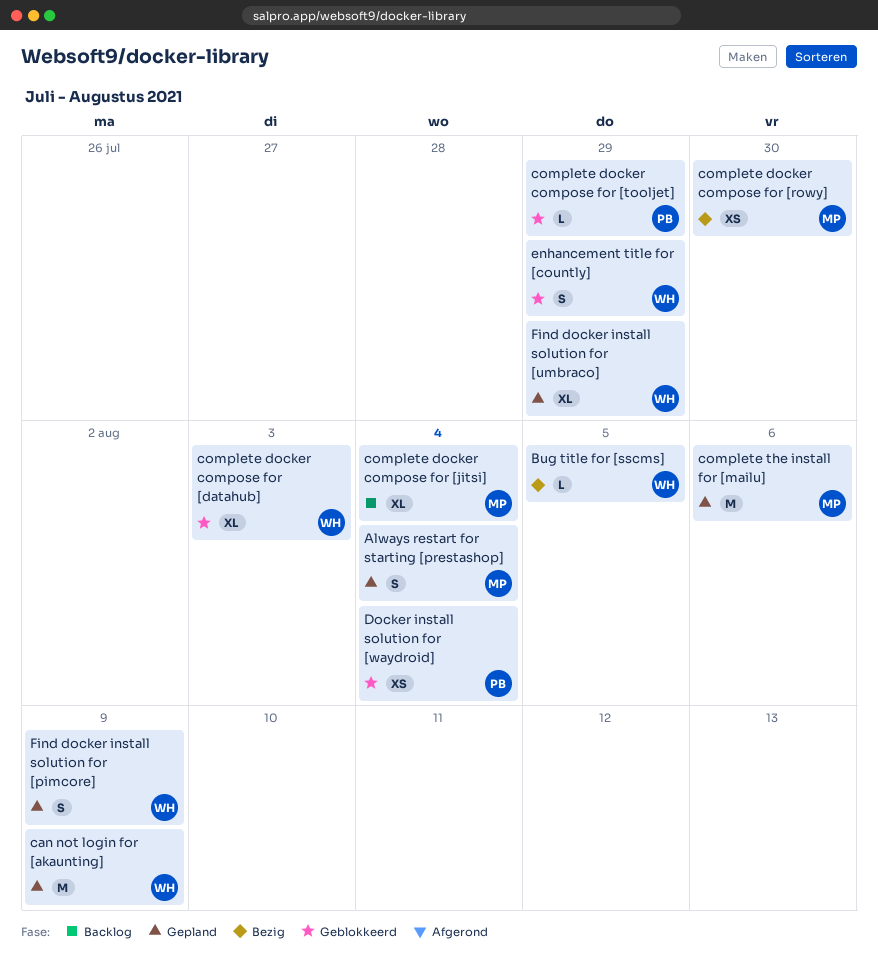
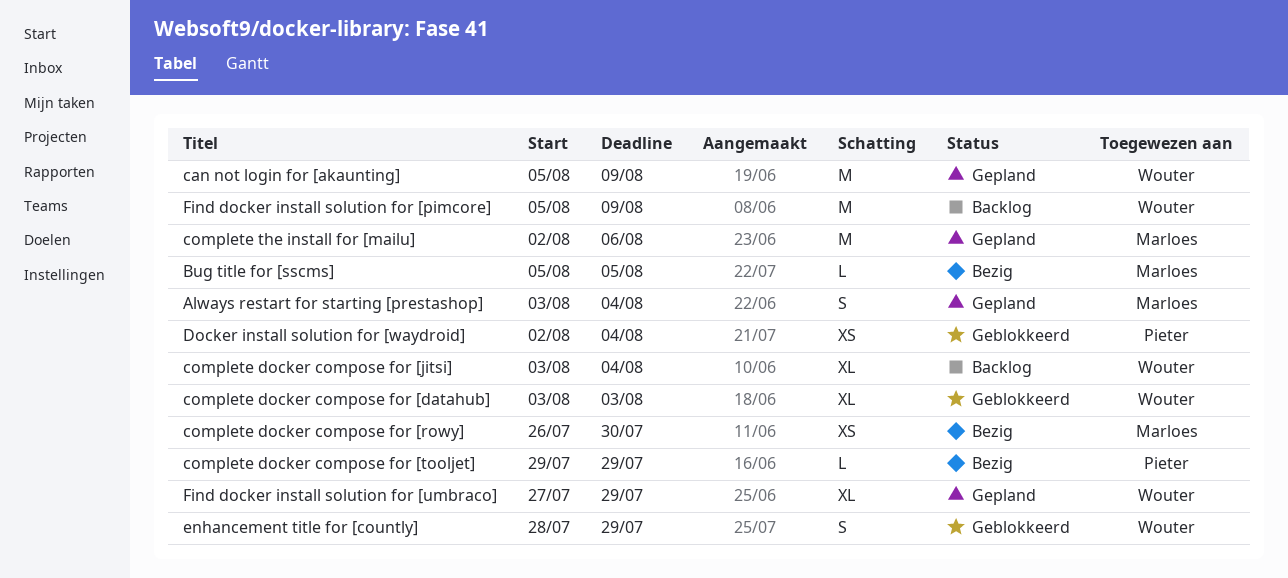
Bug title for [sscms], owner: Wouter -> Marloes
complete docker compose for [jitsi], owner: Marloes -> Wouter
complete docker compose for [tooljet], status: Geblokkeerd -> Bezig
Find docker install solution for [pimcore], status: Gepland -> Backlog
Find docker install solution for [pimcore], estimate: S -> M

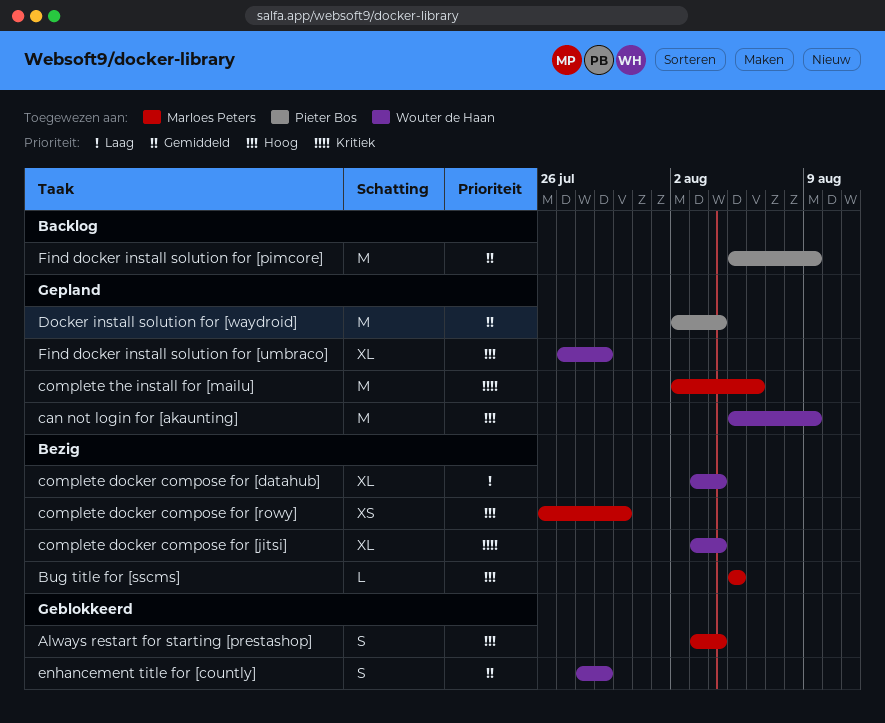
Always restart for starting [prestashop], status: Gepland -> Geblokkeerd
complete docker compose for [datahub], status: Geblokkeerd -> Bezig
complete docker compose for [datahub], due: Aug 3 -> Aug 4
complete docker compose for [jitsi], status: Backlog -> Bezig
complete docker compose for [tooljet]: present -> none
Docker install solution for [waydroid], status: Geblokkeerd -> Gepland
Docker install solution for [waydroid], estimate: XS -> M
Find docker install solution for [pimcore], owner: Wouter de Haan -> Pieter Bos

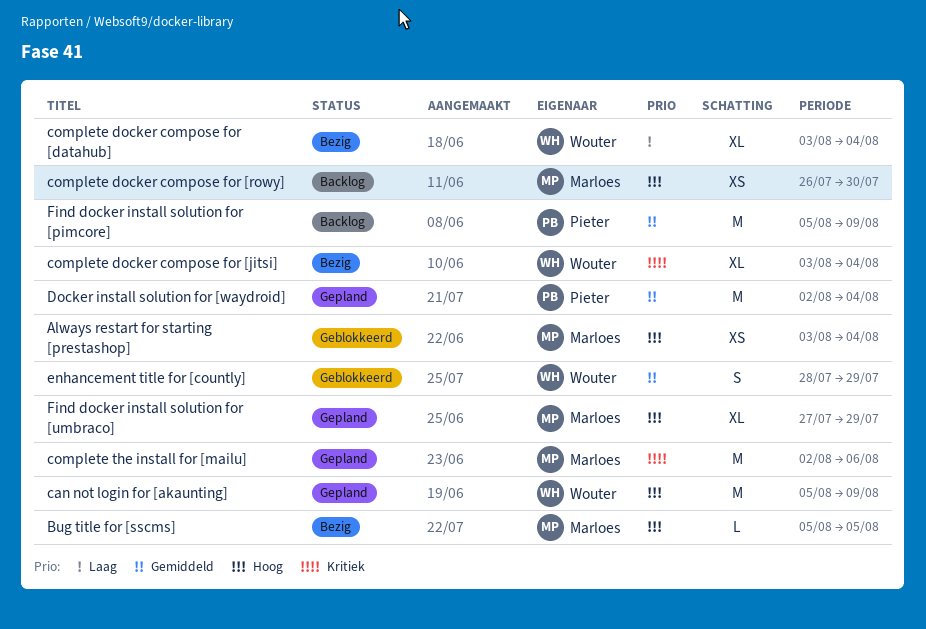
Always restart for starting [prestashop], estimate: S -> XS
complete docker compose for [rowy], status: Bezig -> Backlog
Find docker install solution for [umbraco], owner: Wouter de Haan -> Marloes Peters

